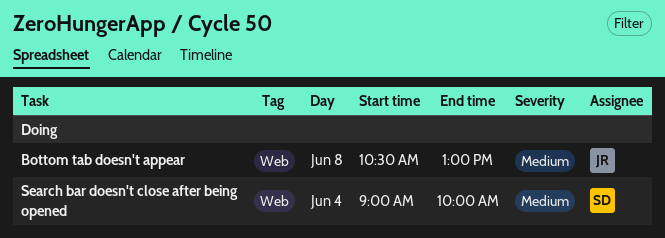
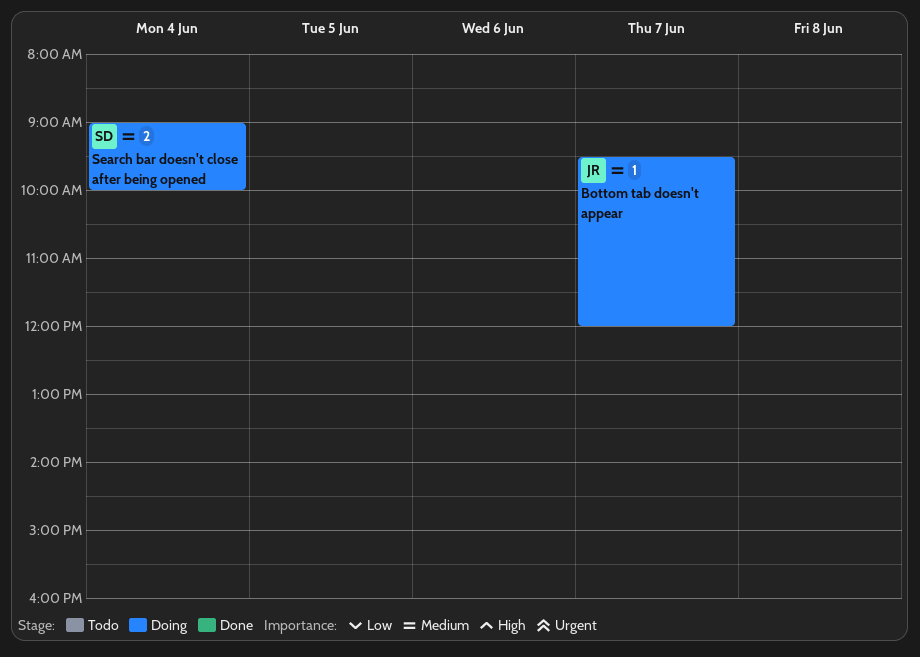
Bottom tab doesn't appear, day: Jun 8 -> Jun 7
Bottom tab doesn't appear, begins: 10:30 -> 09:30
Bottom tab doesn't appear, ends: 13:00 -> 12:00

